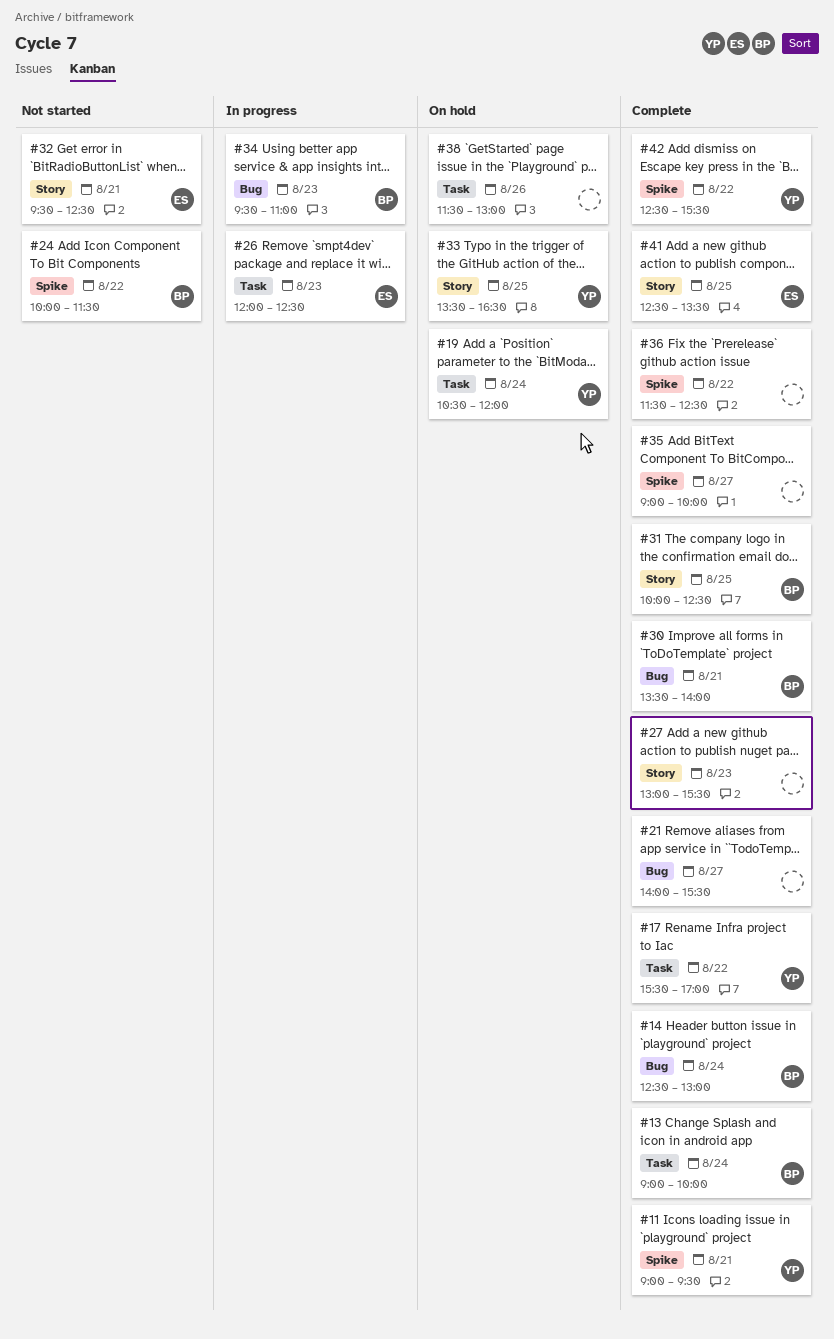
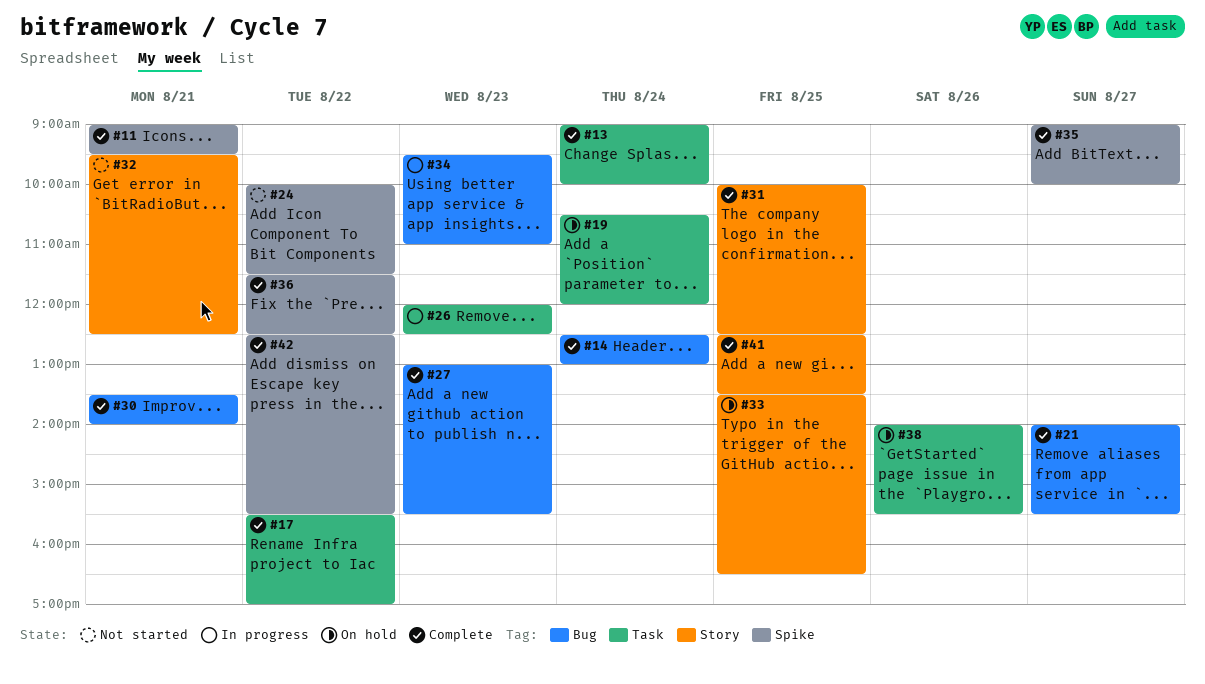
#27, label: Story -> Bug
#38, begins: 11:30 -> 14:00
#38, ends: 13:00 -> 15:30

